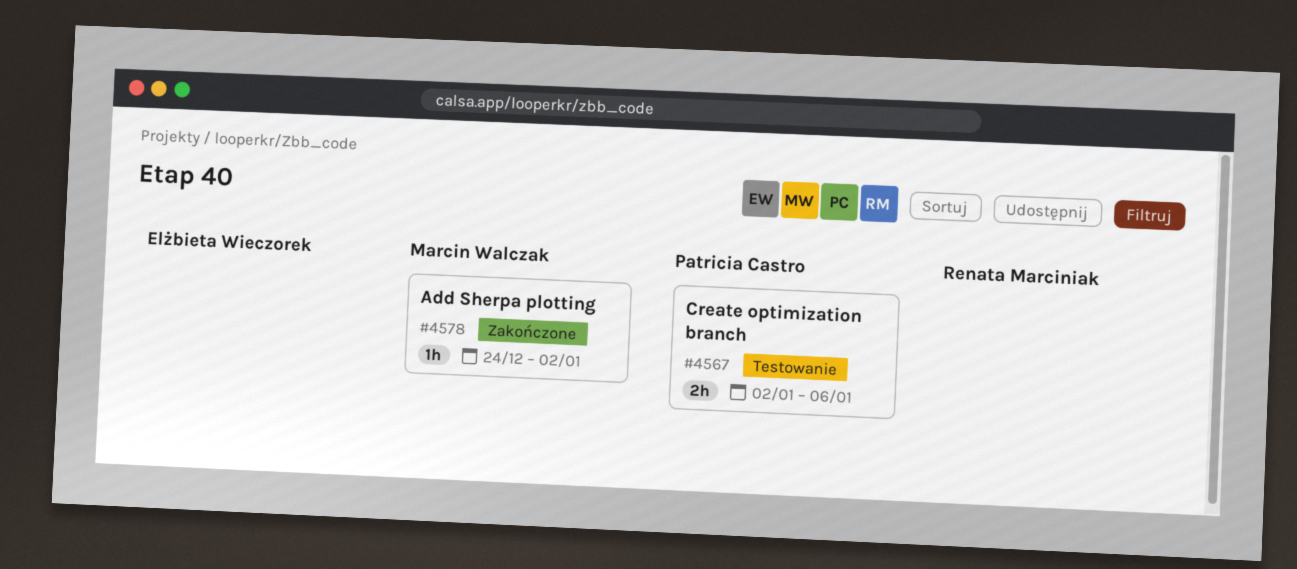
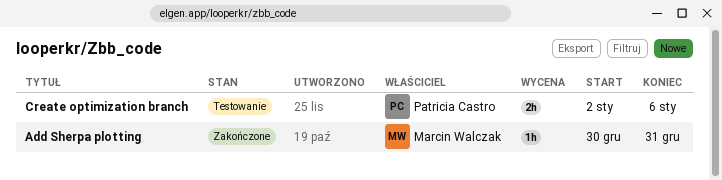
Add Sherpa plotting, start: Dec 24 -> Dec 30
Add Sherpa plotting, due: Jan 2 -> Dec 31

